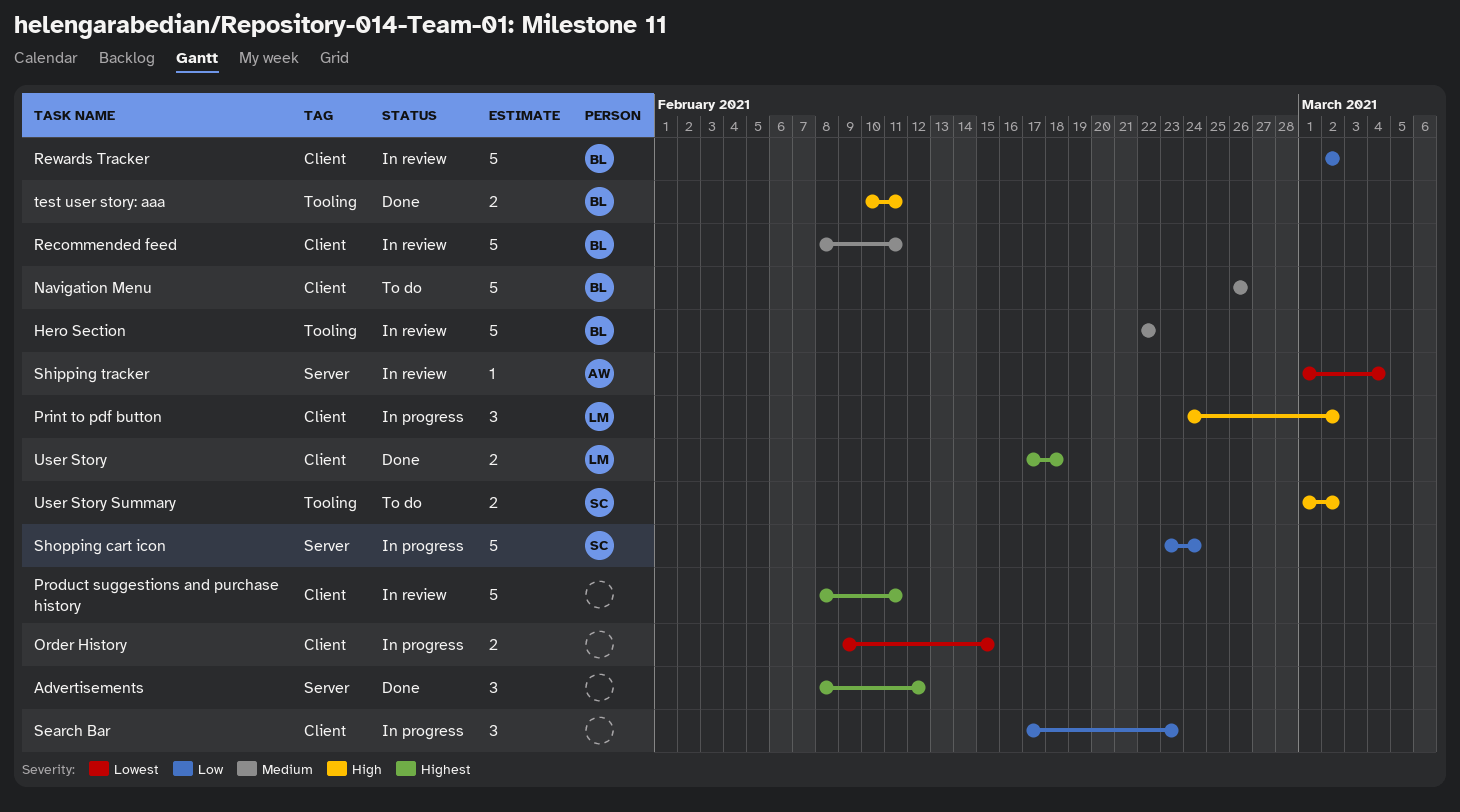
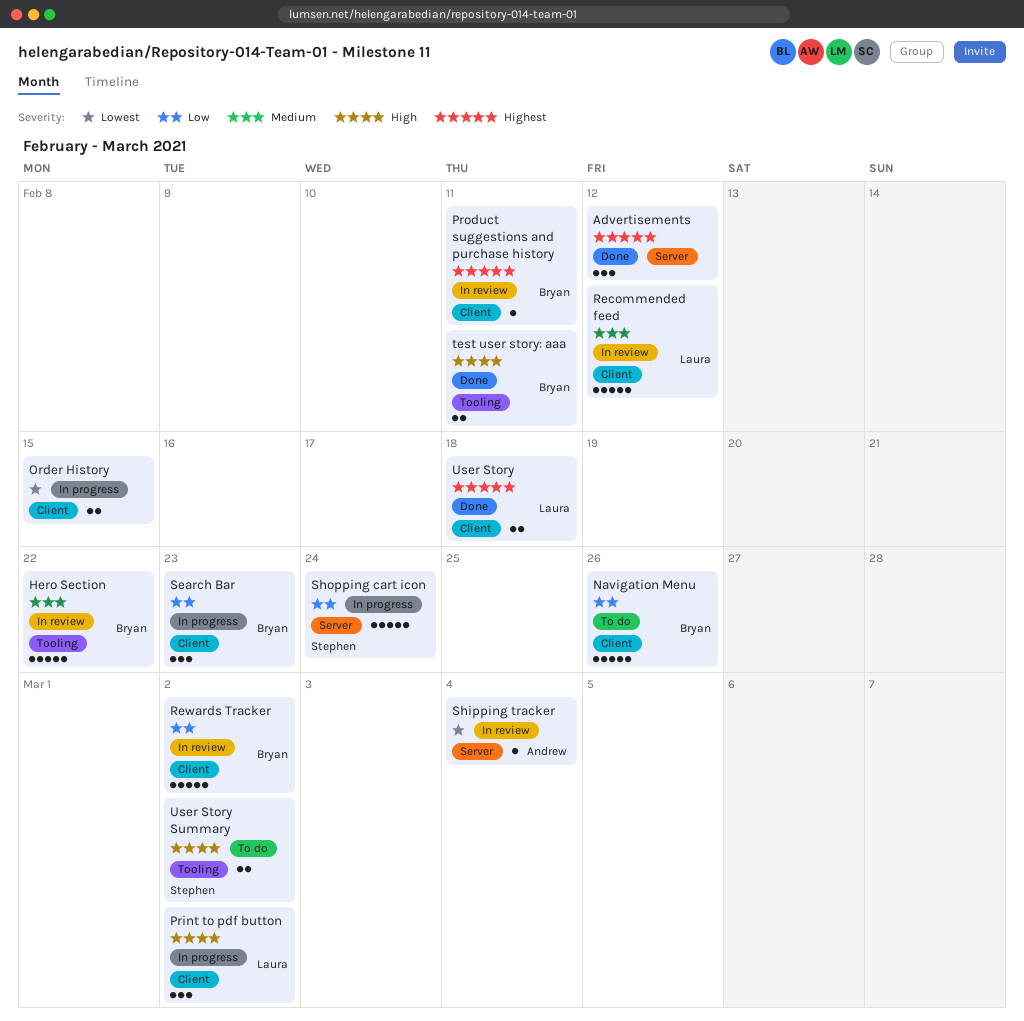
Navigation Menu, priority: Medium -> Low
Product suggestions and purchase history, owner: none -> Bryan
Product suggestions and purchase history, estimate: 5 -> 1
Recommended feed, owner: Bryan -> Laura
Recommended feed, due: Feb 11 -> Feb 12
Search Bar, owner: none -> Bryan

